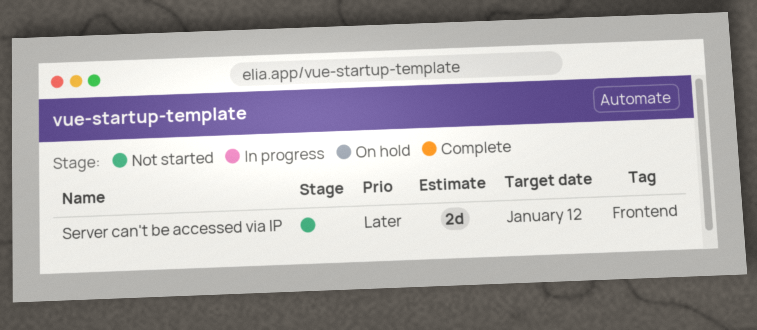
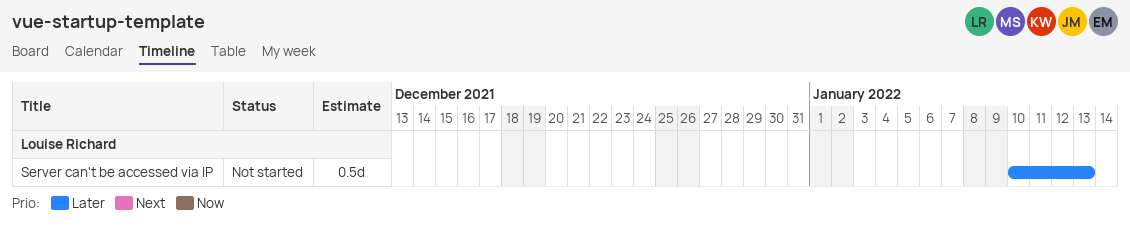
Server can't be accessed via IP, estimate: 2d -> 0.5d
Server can't be accessed via IP, due: Jan 12 -> Jan 13

